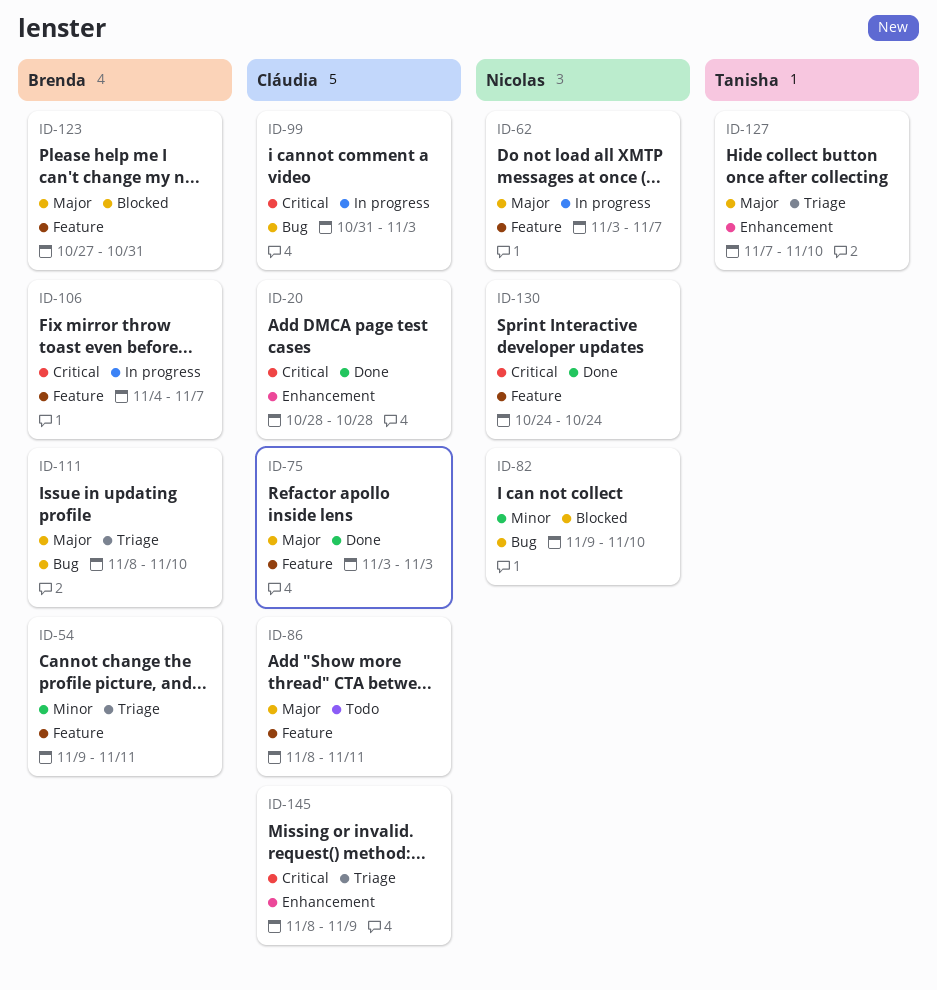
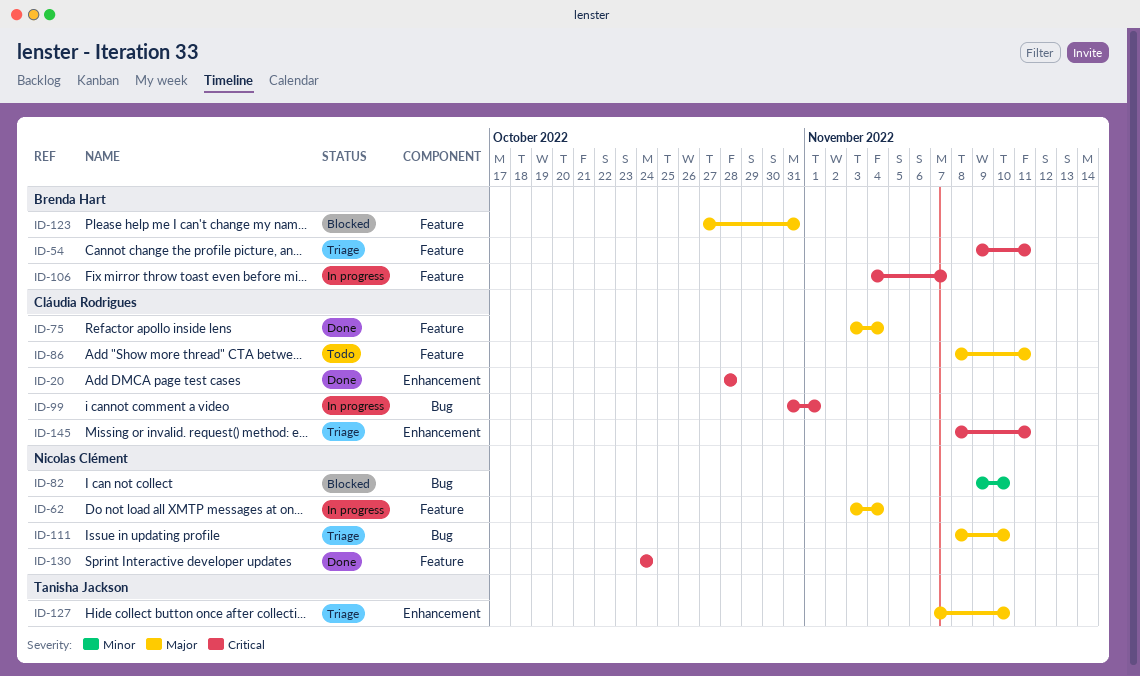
ID-54, priority: Minor -> Critical
ID-62, due: Nov 7 -> Nov 4
ID-75, due: Nov 3 -> Nov 4
ID-99, due: Nov 3 -> Nov 1
ID-111, owner: Brenda Hart -> Nicolas Clément
ID-145, due: Nov 9 -> Nov 11

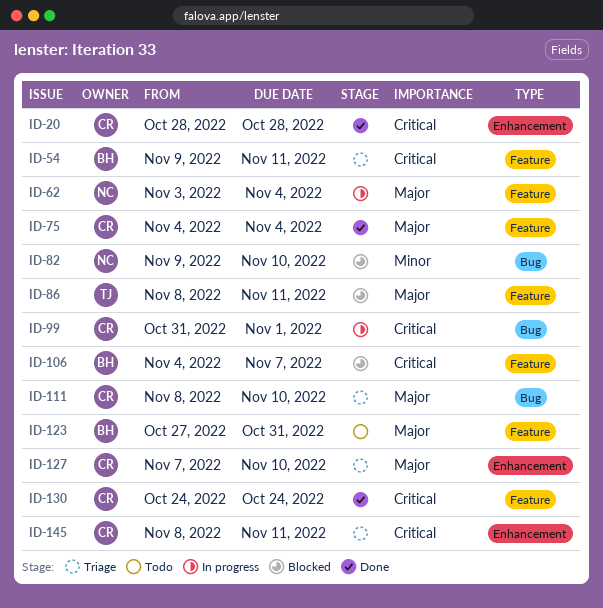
ID-75, start: Nov 3 -> Nov 4
ID-86, status: Todo -> Blocked
ID-86, owner: Cláudia Rodrigues -> Tanisha Jackson
ID-106, status: In progress -> Blocked
ID-111, owner: Nicolas Clément -> Cláudia Rodrigues
ID-123, status: Blocked -> Todo
ID-127, owner: Tanisha Jackson -> Cláudia Rodrigues
ID-130, owner: Nicolas Clément -> Cláudia Rodrigues

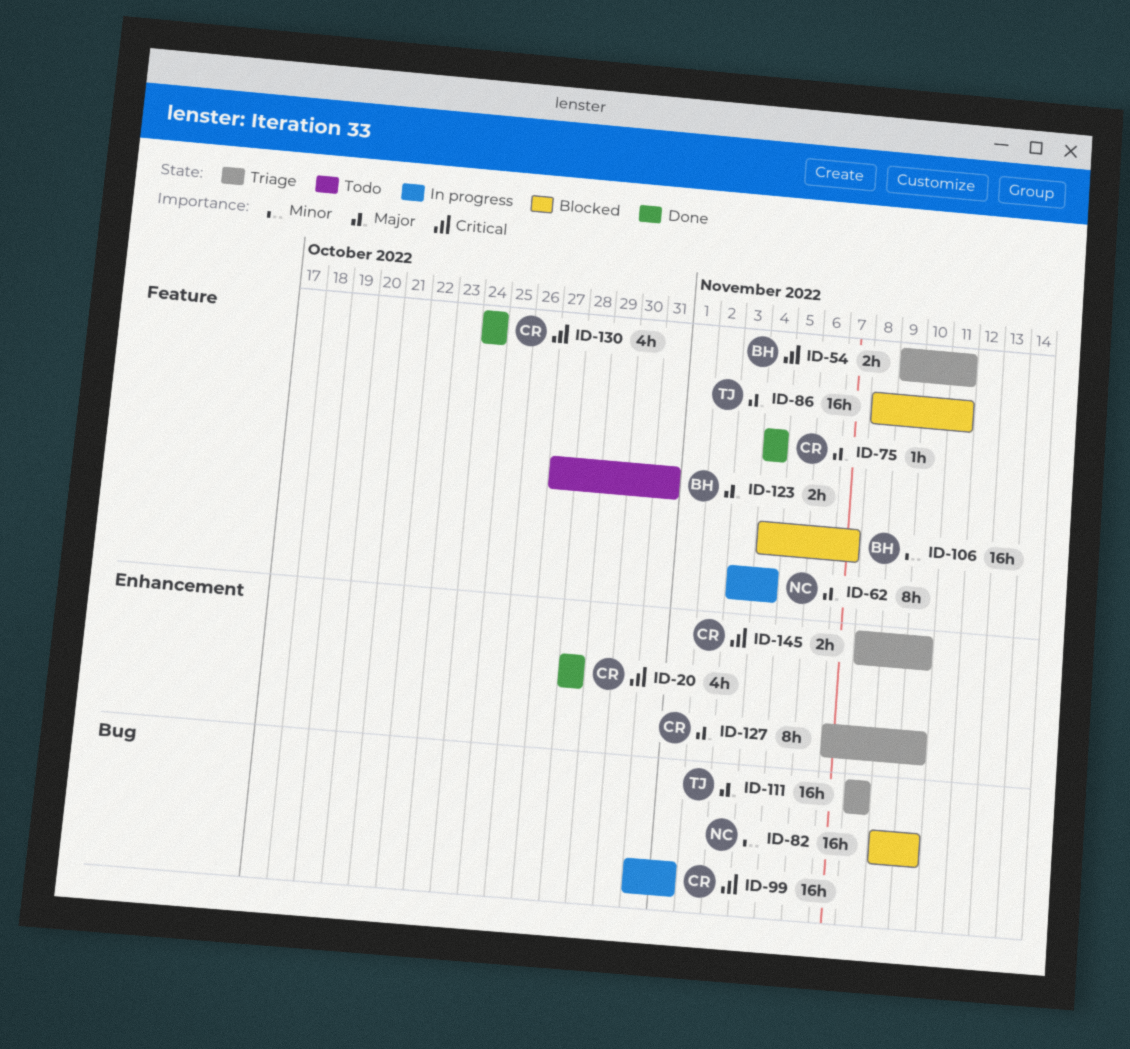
ID-106, priority: Critical -> Minor
ID-111, owner: CR -> TJ
ID-111, due: Nov 10 -> Nov 8
ID-145, due: Nov 11 -> Nov 10

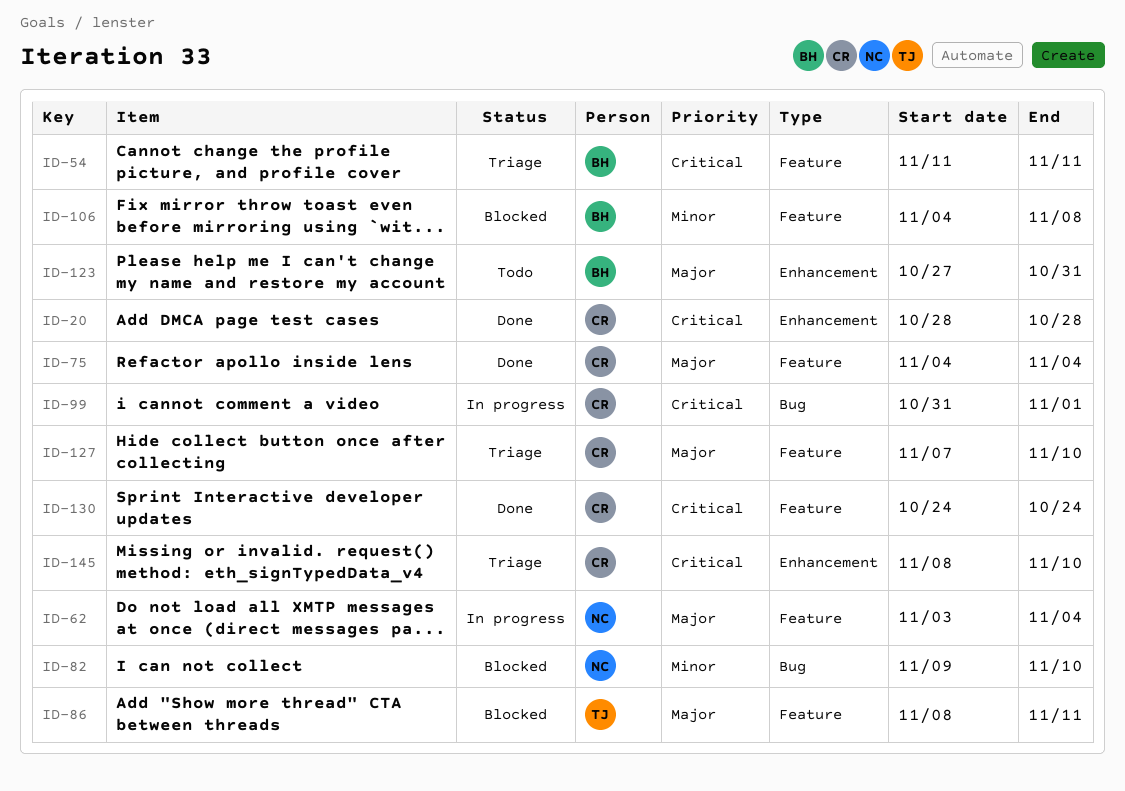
ID-54, start: Nov 9 -> Nov 11
ID-106, due: Nov 7 -> Nov 8
ID-111: present -> none
ID-123, label: Feature -> Enhancement
ID-127, label: Enhancement -> Feature

